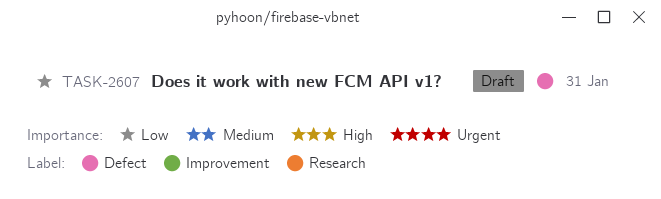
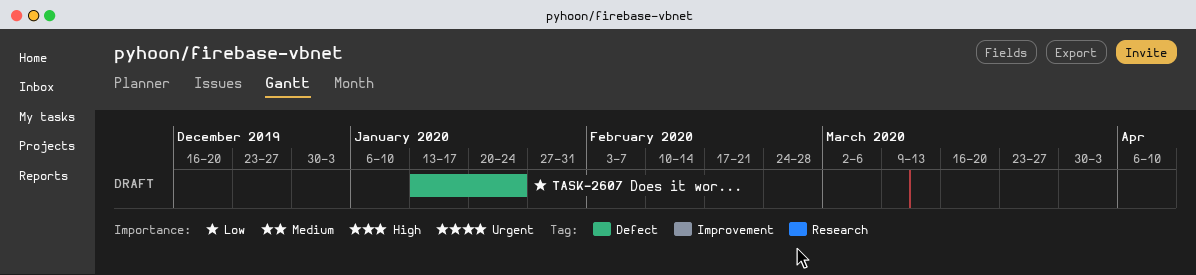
TASK-2607, due: Jan 31 -> Jan 24

